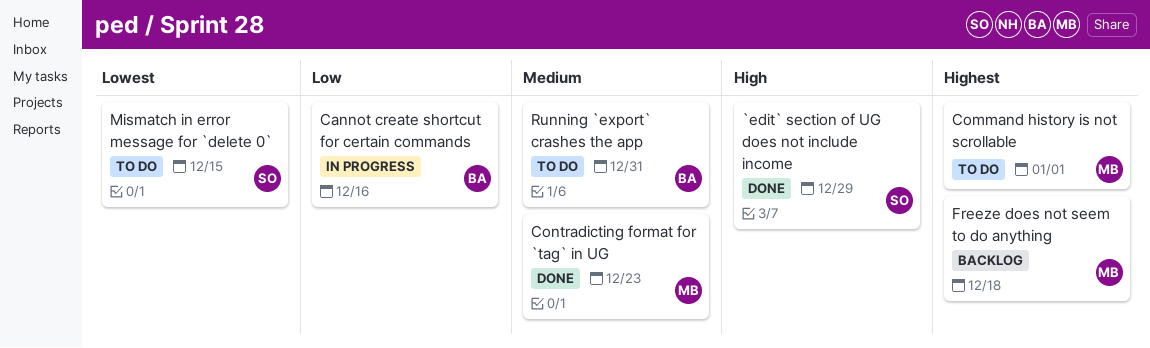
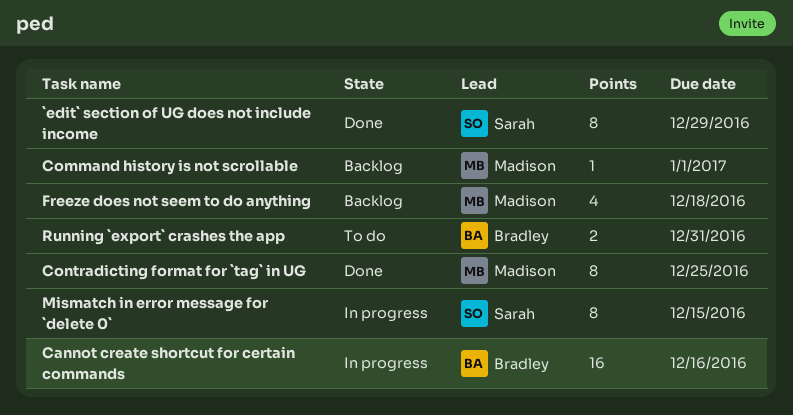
Command history is not scrollable, status: To do -> Backlog
Contradicting format for `tag` in UG, due: Dec 23 -> Dec 25
Mismatch in error message for `delete 0`, status: To do -> In progress

